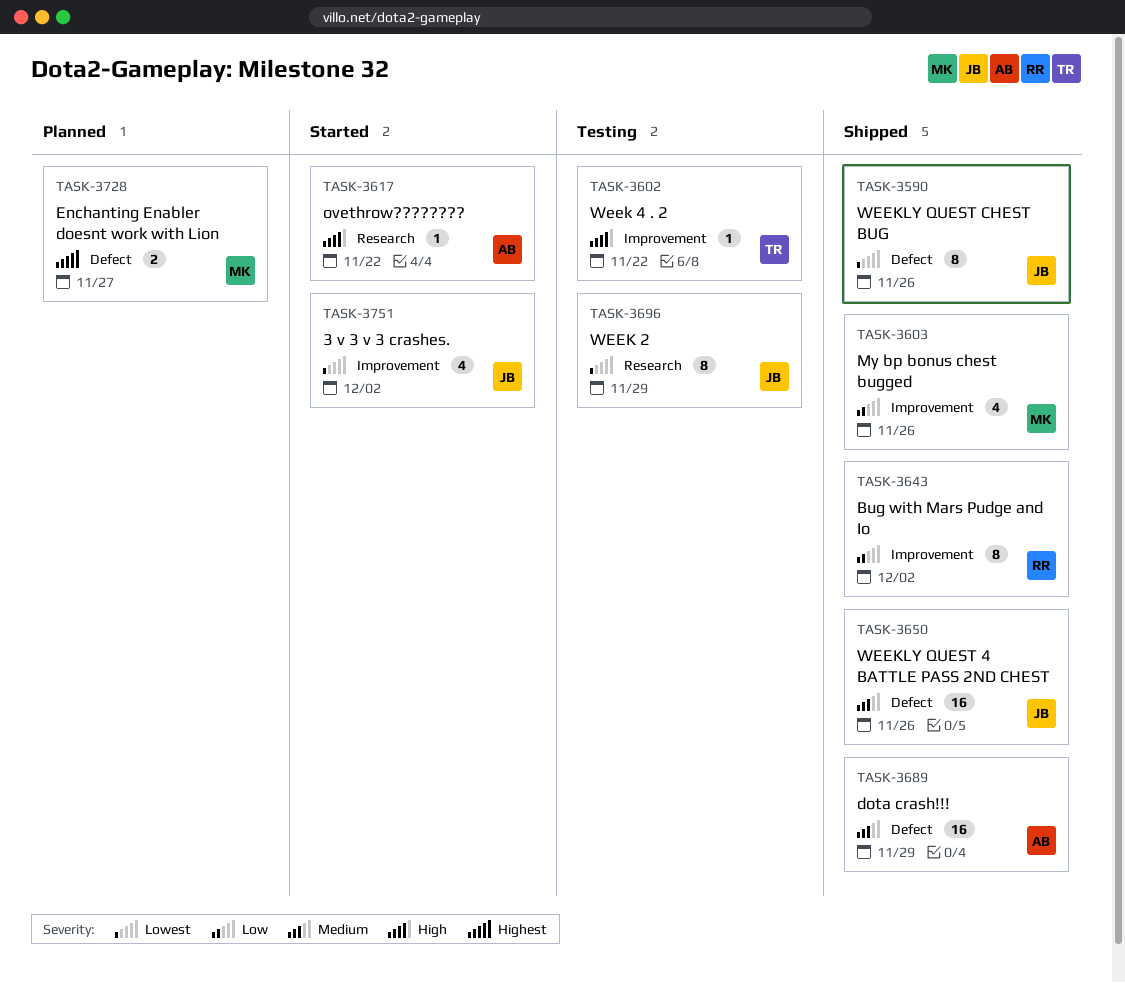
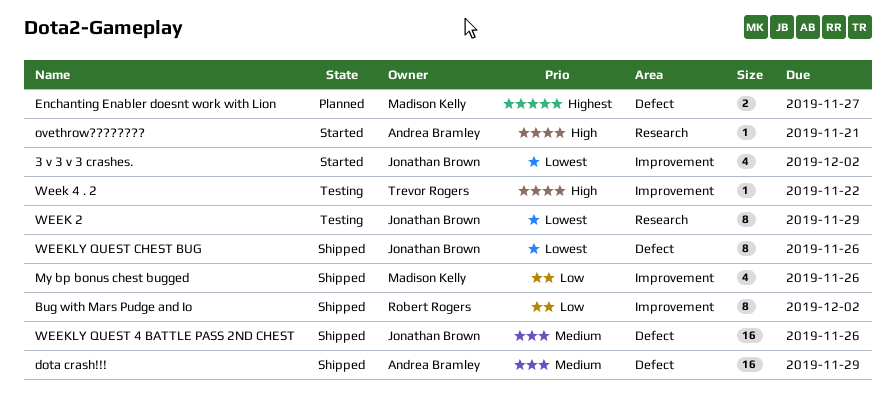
ovethrow????????, due: Nov 22 -> Nov 21

